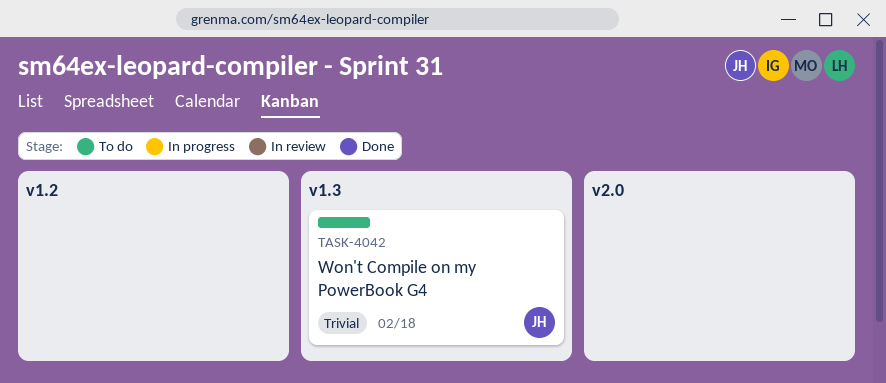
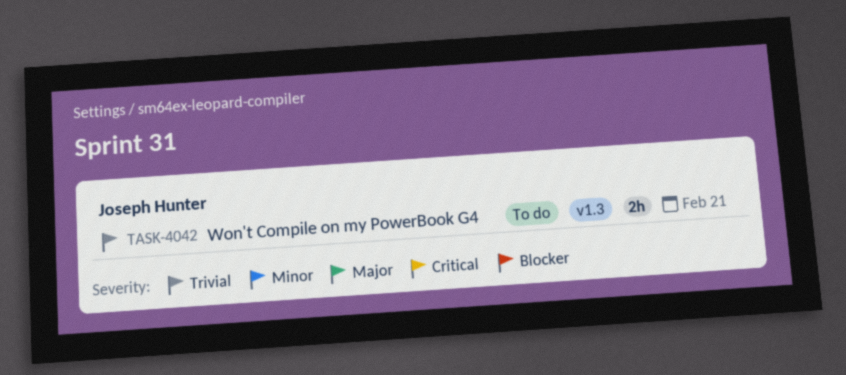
TASK-4042, due: Feb 18 -> Feb 21

